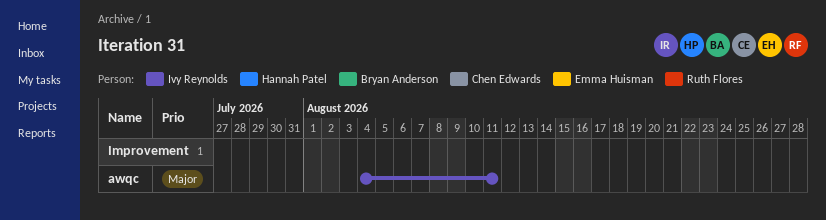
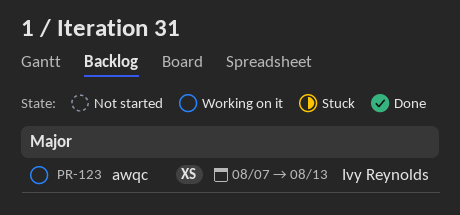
awqc, start: Aug 4 -> Aug 7
awqc, due: Aug 11 -> Aug 13

